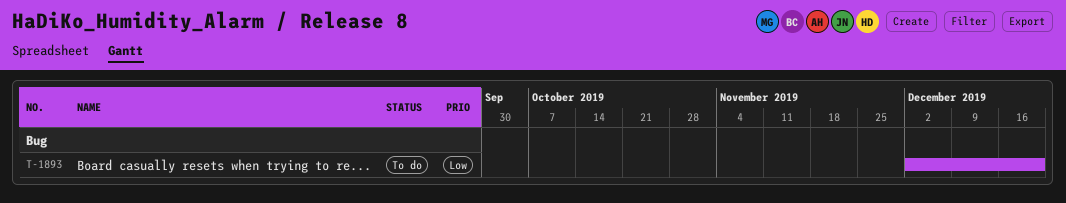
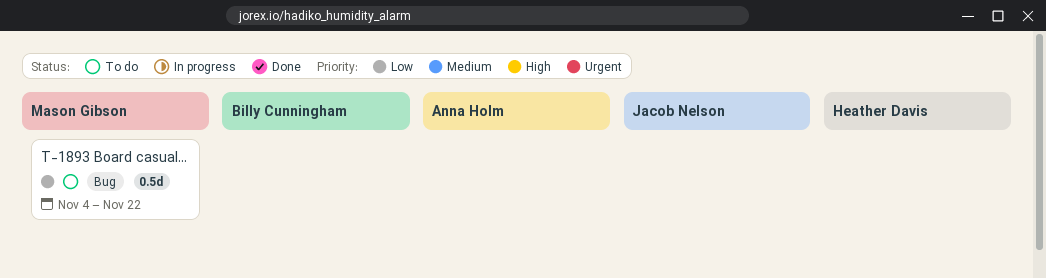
T-1893, start: Dec 2 -> Nov 4
T-1893, due: Dec 20 -> Nov 22

